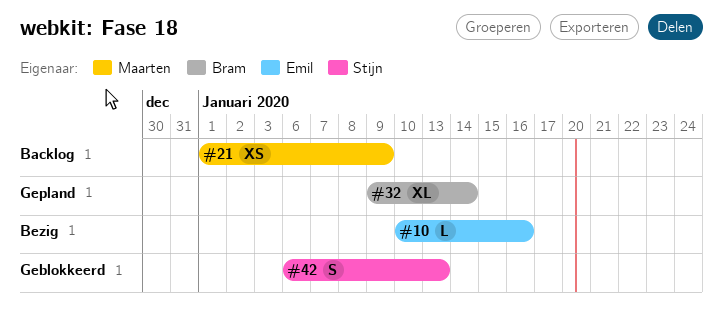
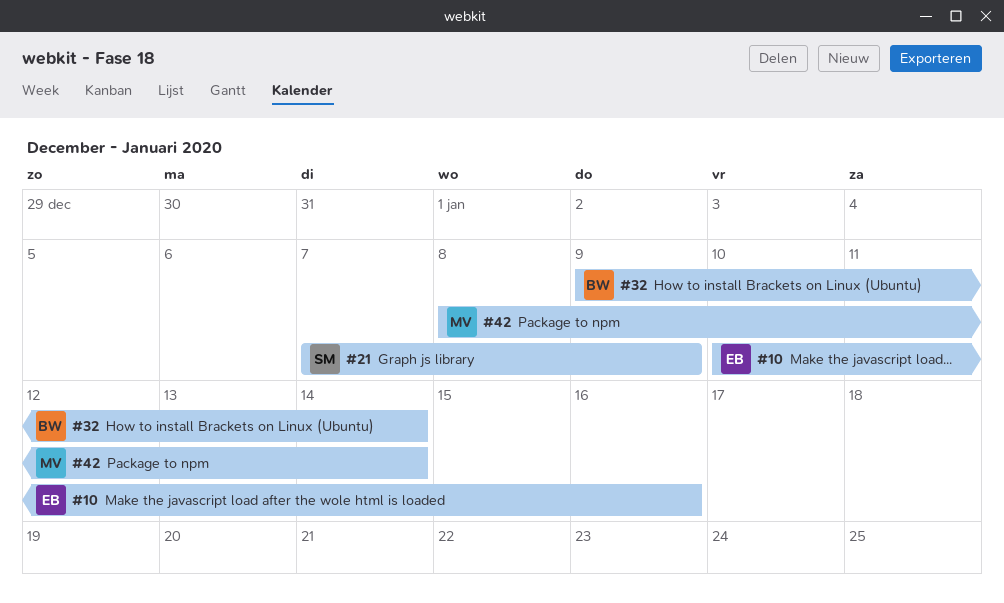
#21, owner: Maarten -> Stijn
#21, start: Jan 1 -> Jan 7
#42, owner: Stijn -> Maarten
#42, start: Jan 6 -> Jan 8
#42, due: Jan 13 -> Jan 14

